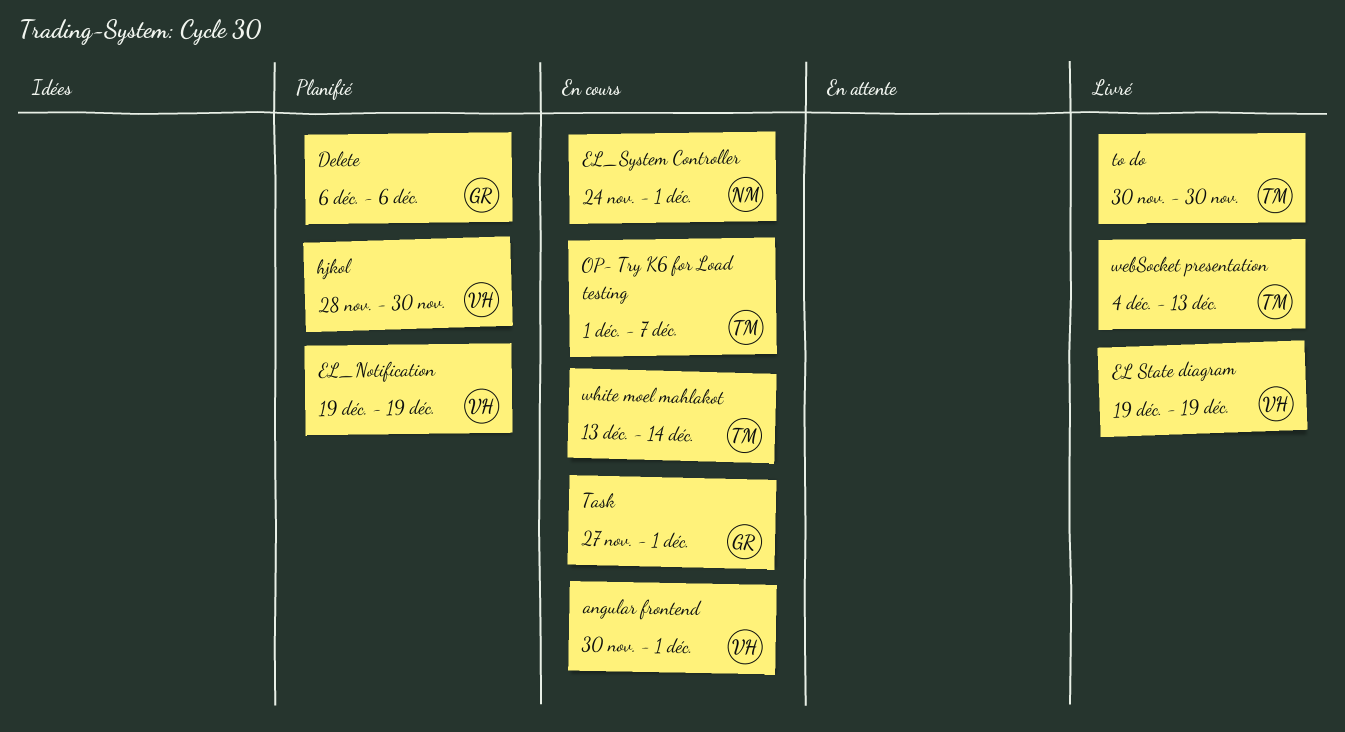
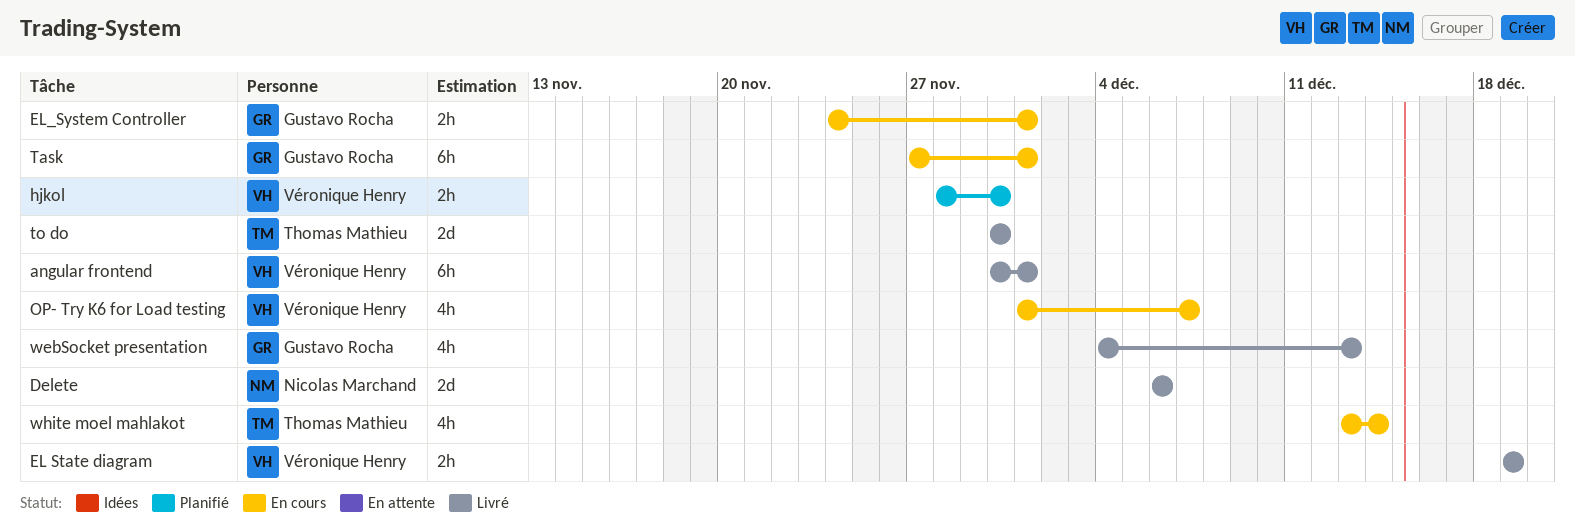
angular frontend, status: En cours -> Livré
Delete, status: Planifié -> Livré
Delete, owner: Gustavo Rocha -> Nicolas Marchand
EL_Notification: present -> none
EL_System Controller, owner: Nicolas Marchand -> Gustavo Rocha
OP- Try K6 for Load testing, owner: Thomas Mathieu -> Véronique Henry
webSocket presentation, owner: Thomas Mathieu -> Gustavo Rocha

